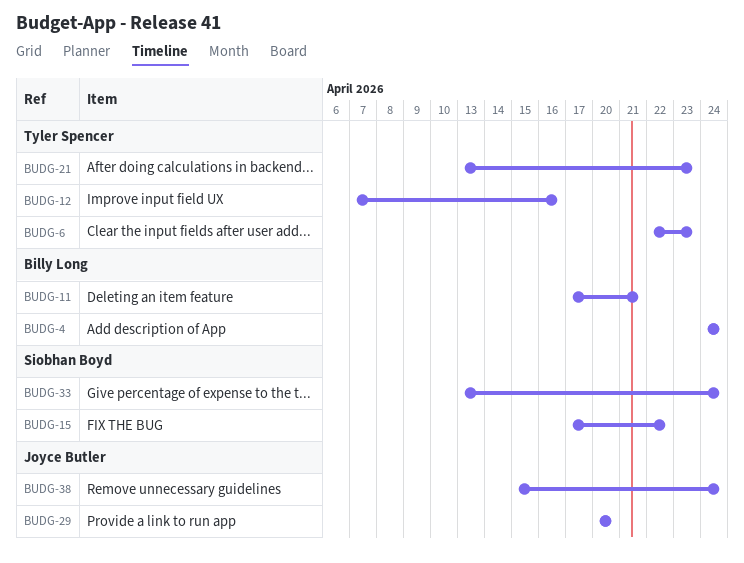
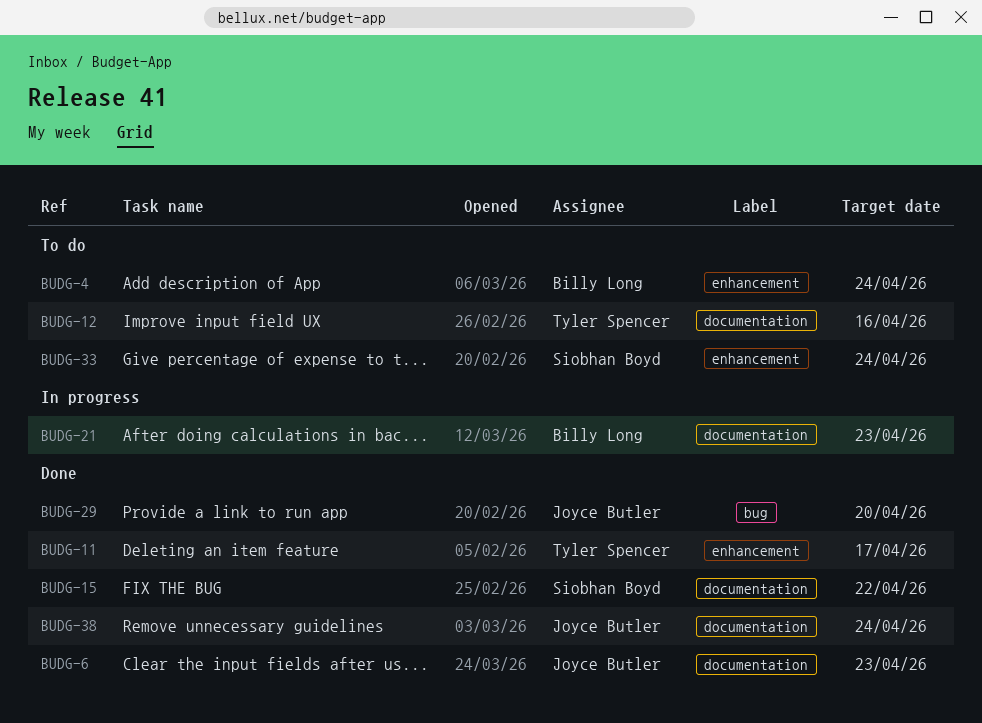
BUDG-6, owner: Tyler Spencer -> Joyce Butler
BUDG-11, owner: Billy Long -> Tyler Spencer
BUDG-11, due: Apr 21 -> Apr 17
BUDG-21, owner: Tyler Spencer -> Billy Long

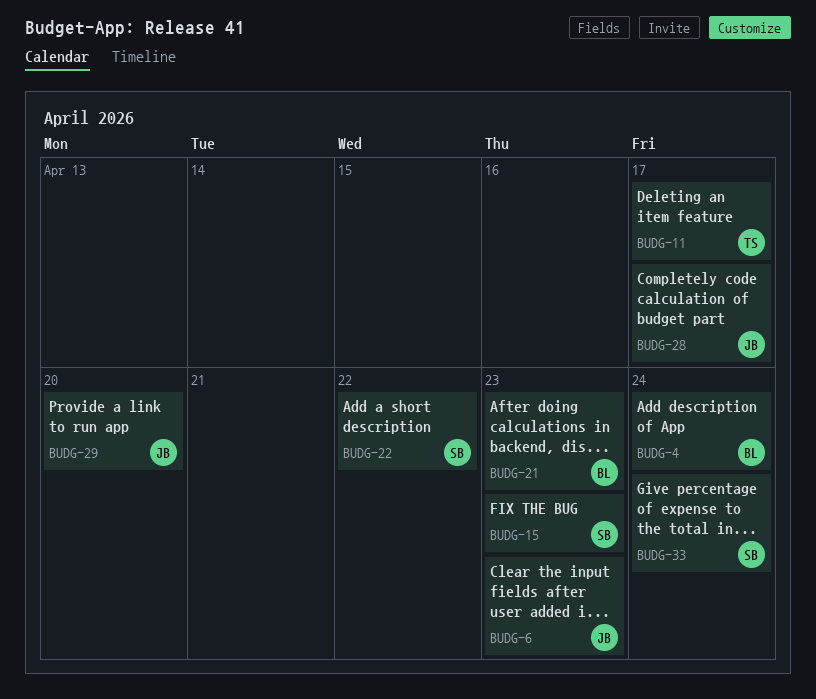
BUDG-12: present -> none
BUDG-15, due: Apr 22 -> Apr 23
BUDG-22: none -> present
BUDG-28: none -> present
BUDG-38: present -> none

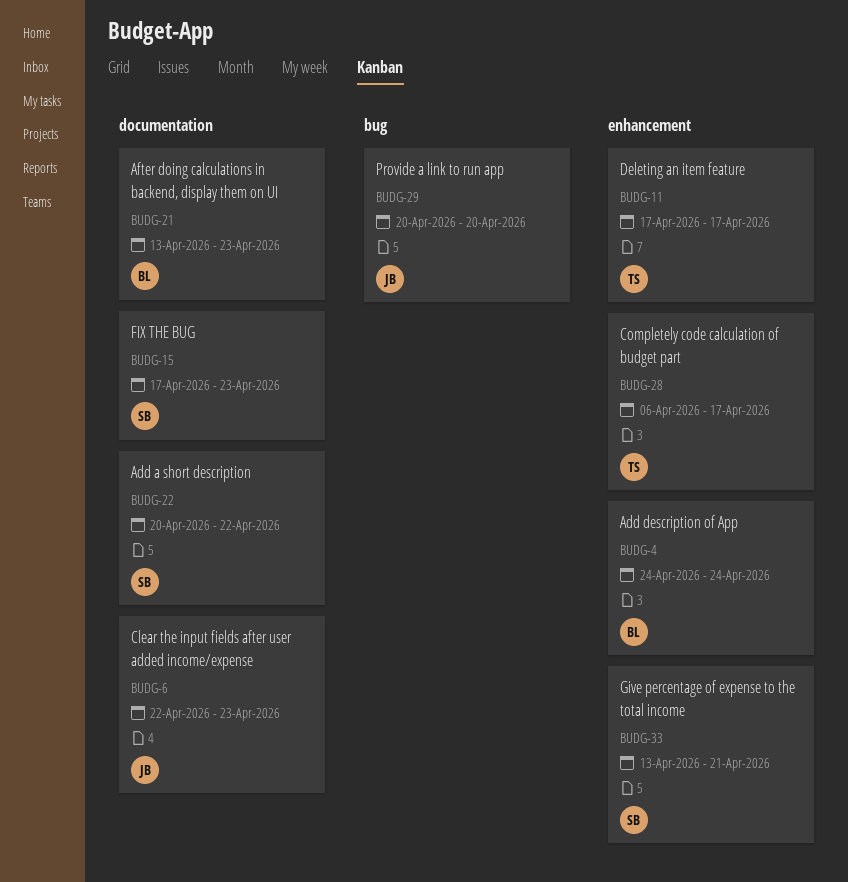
BUDG-28, owner: JB -> TS
BUDG-33, due: Apr 24 -> Apr 21

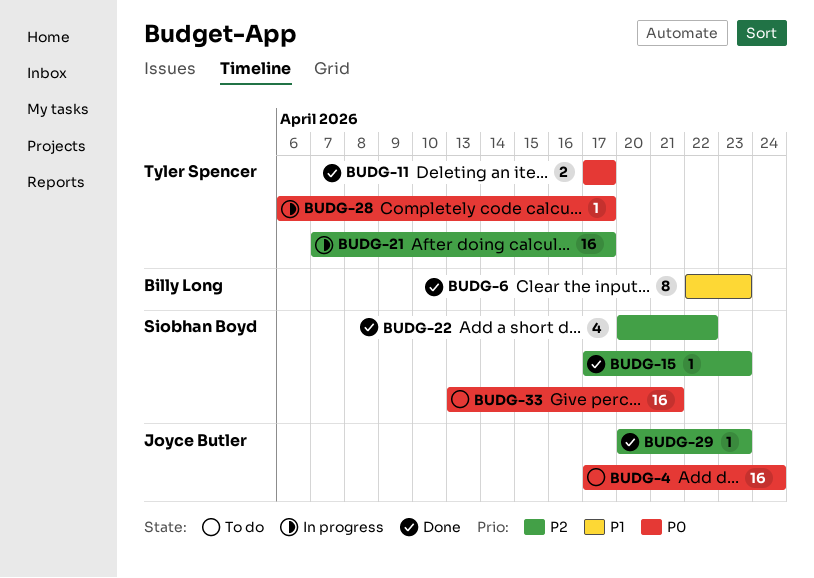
BUDG-4, owner: Billy Long -> Joyce Butler
BUDG-4, start: Apr 24 -> Apr 17
BUDG-6, owner: Joyce Butler -> Billy Long
BUDG-21, owner: Billy Long -> Tyler Spencer
BUDG-21, start: Apr 13 -> Apr 7
BUDG-21, due: Apr 23 -> Apr 17
BUDG-29, due: Apr 20 -> Apr 23

